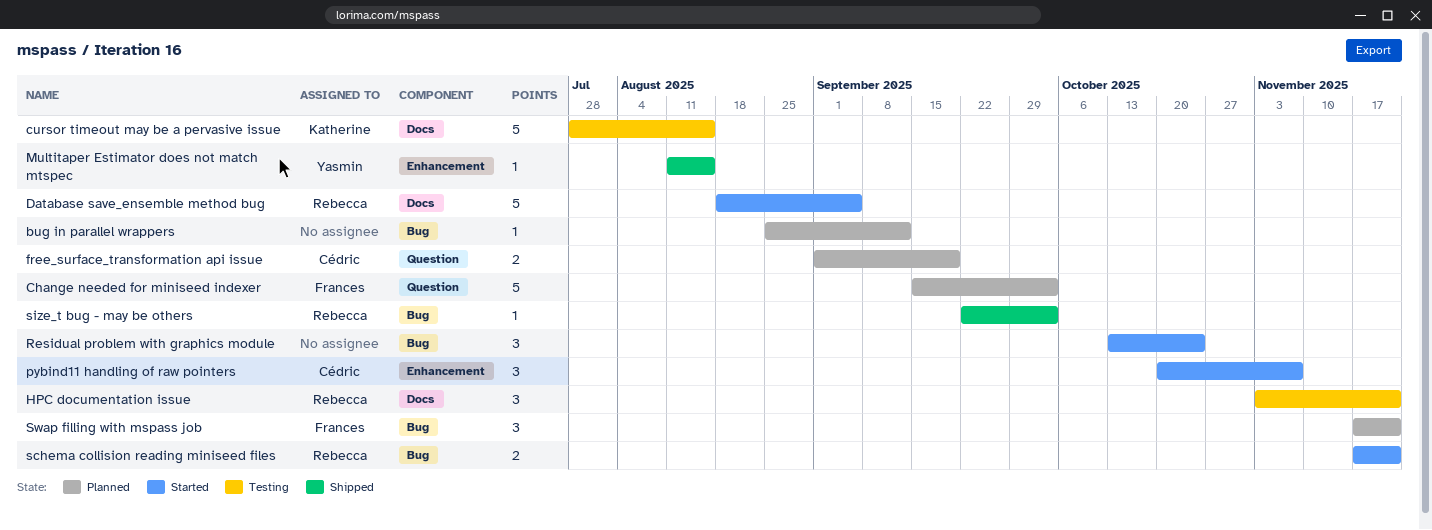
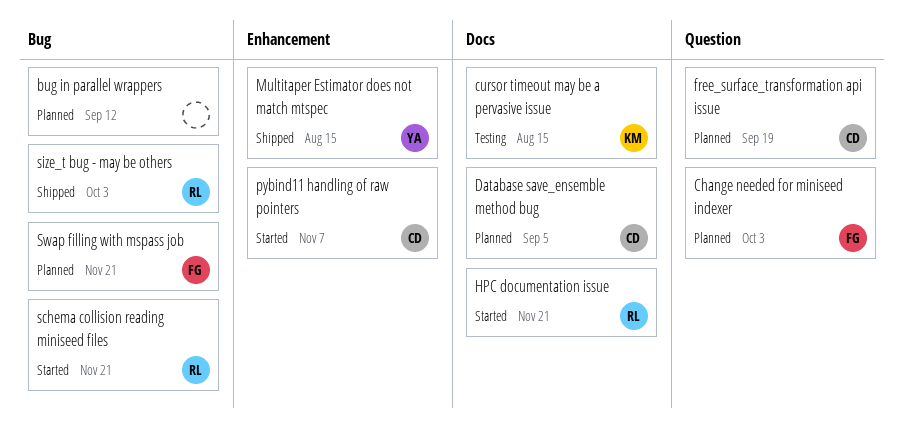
Database save_ensemble method bug, status: Started -> Planned
Database save_ensemble method bug, owner: Rebecca -> Cédric
HPC documentation issue, status: Testing -> Started
Residual problem with graphics module: present -> none

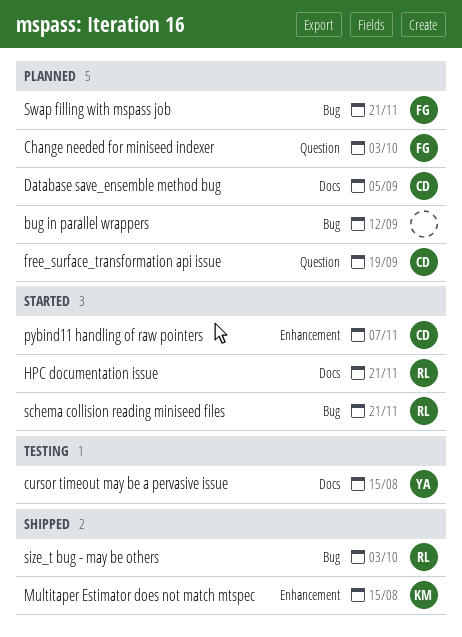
cursor timeout may be a pervasive issue, owner: KM -> YA
Multitaper Estimator does not match mtspec, owner: YA -> KM

